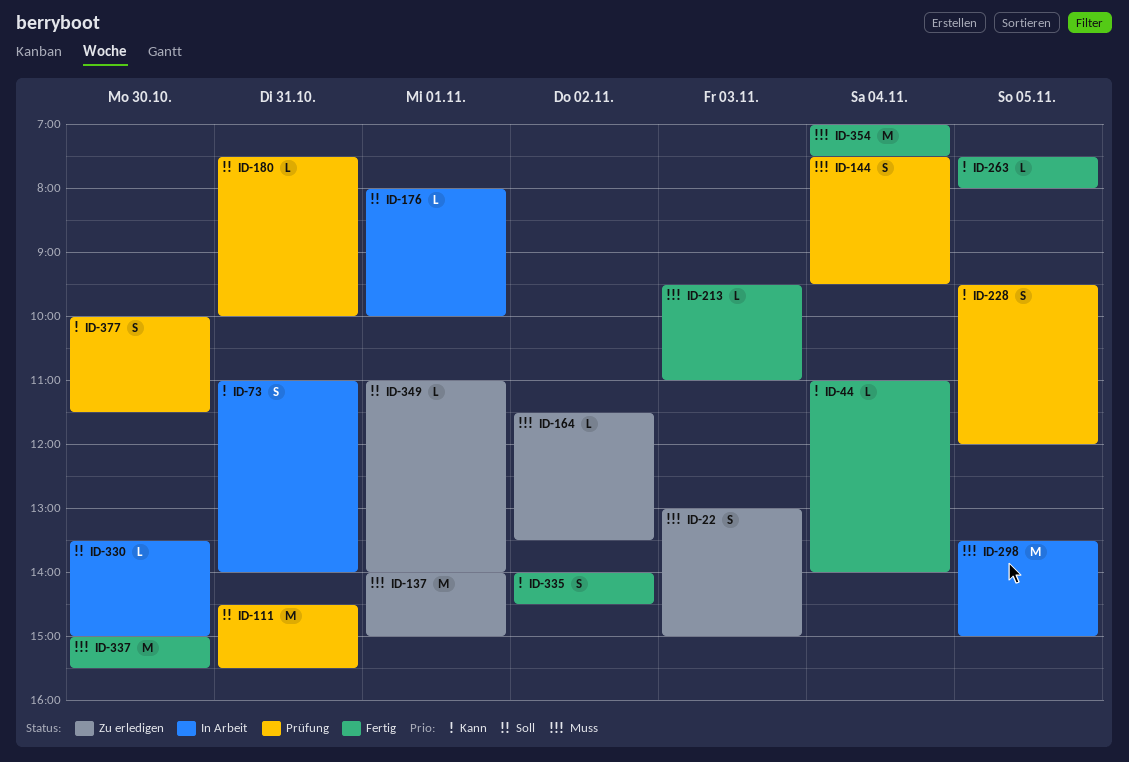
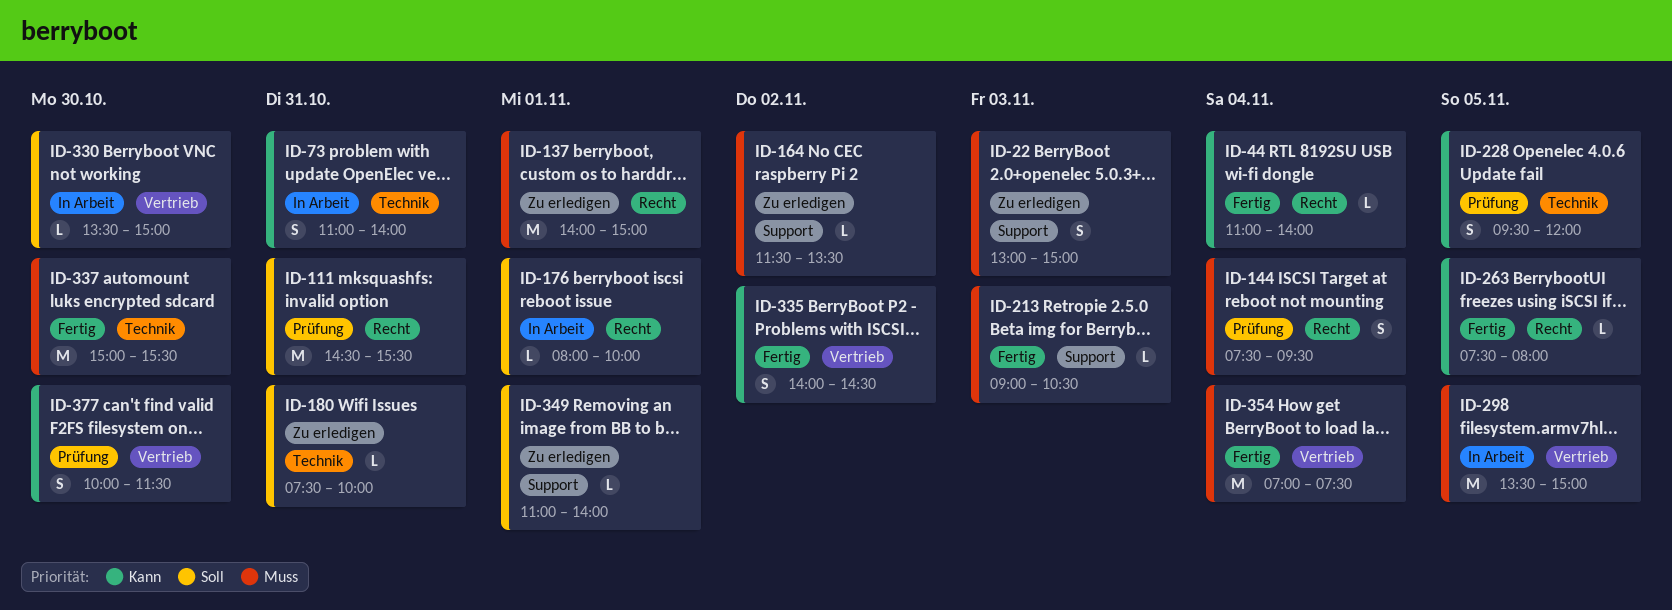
ID-180, status: Prüfung -> Zu erledigen
ID-213, begins: 09:30 -> 09:00
ID-213, ends: 11:00 -> 10:30

